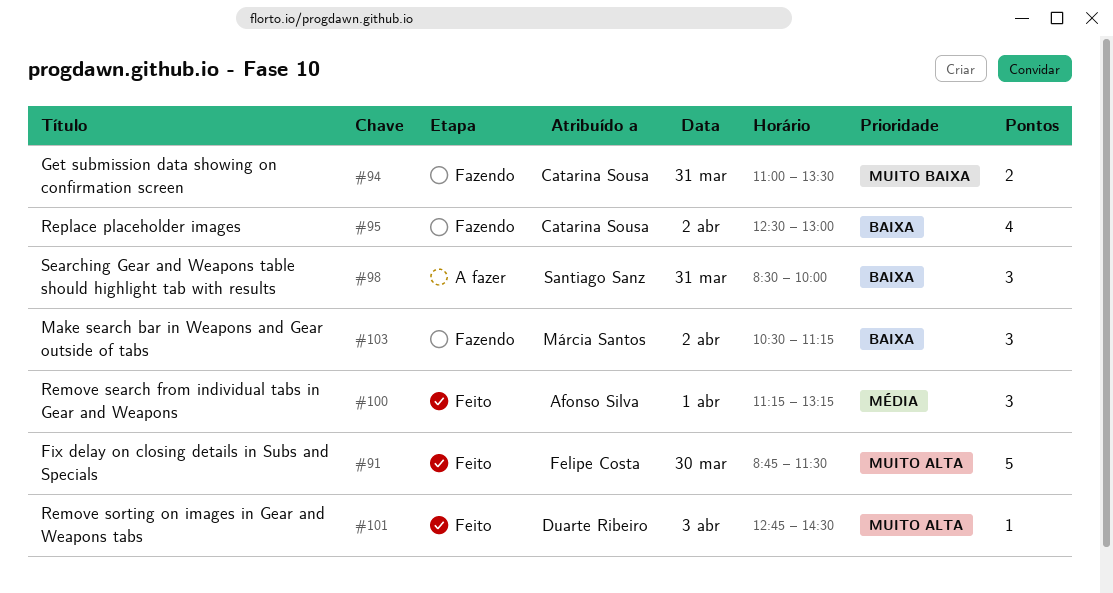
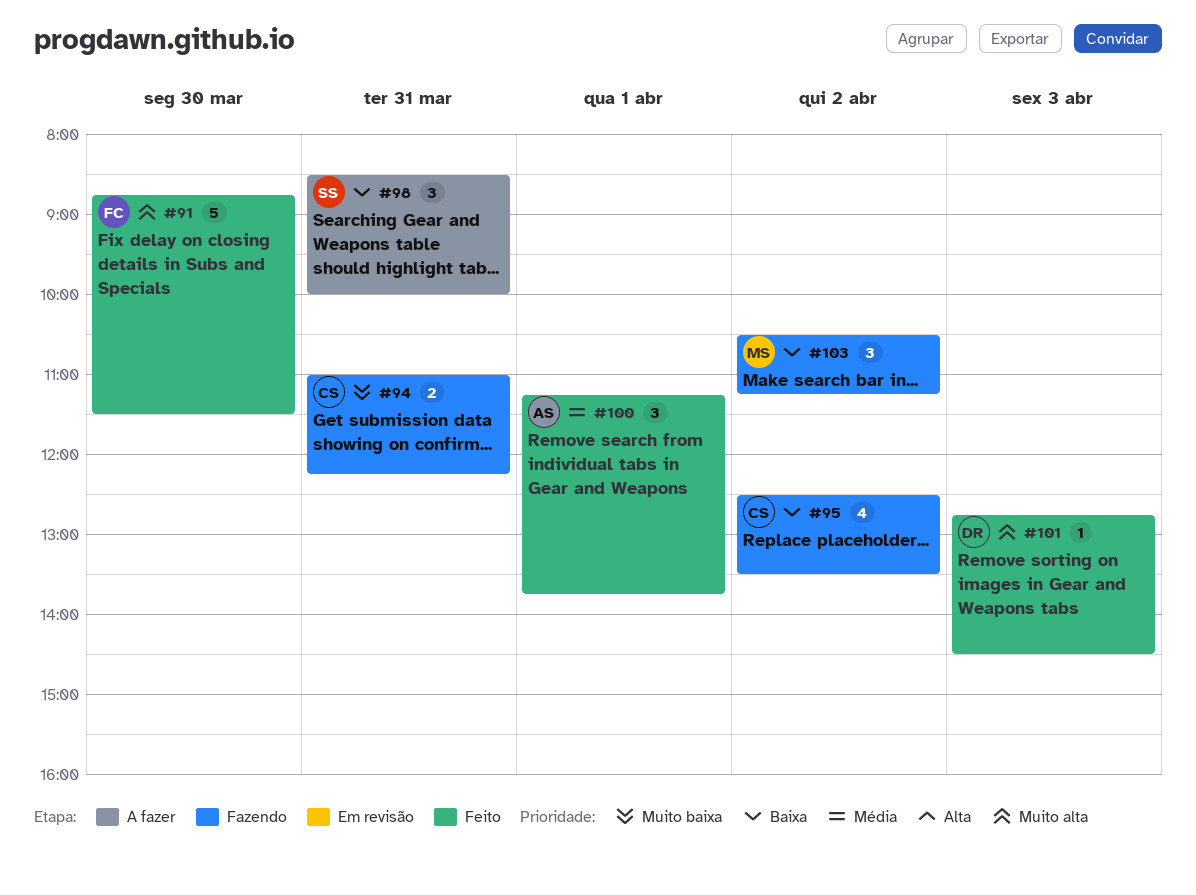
#94, ends: 13:30 -> 12:15
#95, ends: 13:00 -> 13:30
#100, ends: 13:15 -> 13:45

